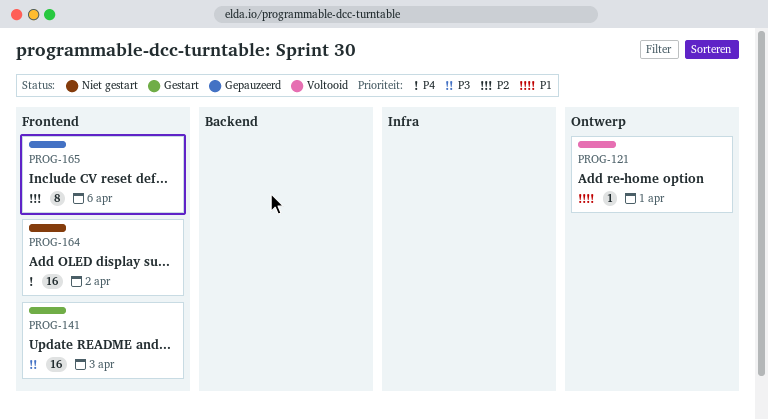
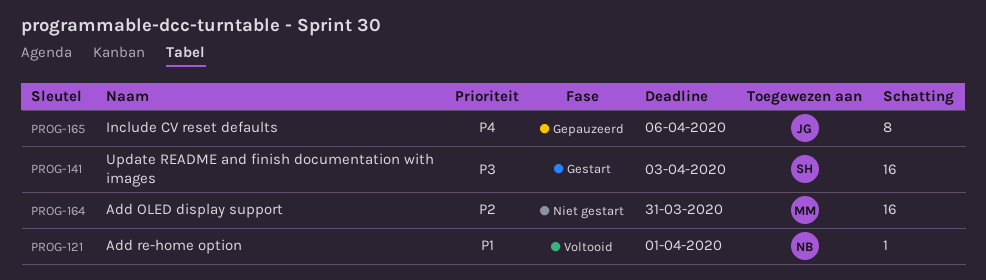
PROG-164, priority: P4 -> P2
PROG-164, due: Apr 2 -> Mar 31
PROG-165, priority: P2 -> P4

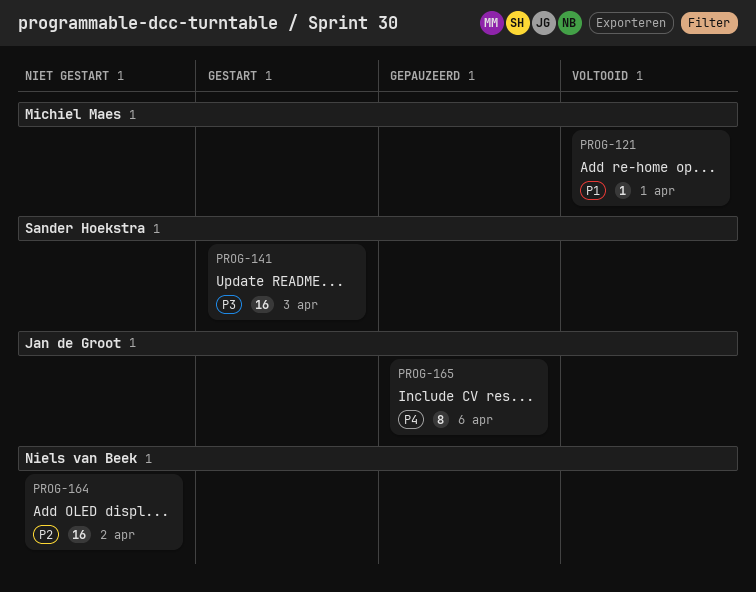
PROG-121, owner: Niels van Beek -> Michiel Maes
PROG-164, owner: Michiel Maes -> Niels van Beek
PROG-164, due: Mar 31 -> Apr 2

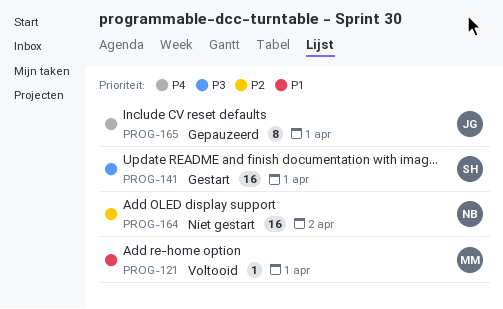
PROG-141, due: Apr 3 -> Apr 1
PROG-165, due: Apr 6 -> Apr 1

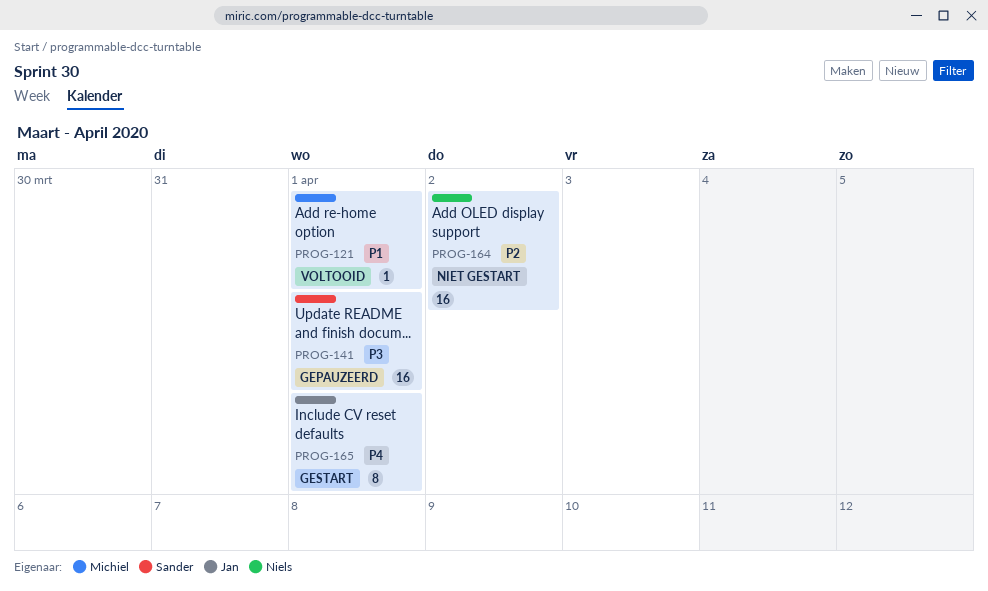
PROG-141, status: Gestart -> Gepauzeerd
PROG-165, status: Gepauzeerd -> Gestart

